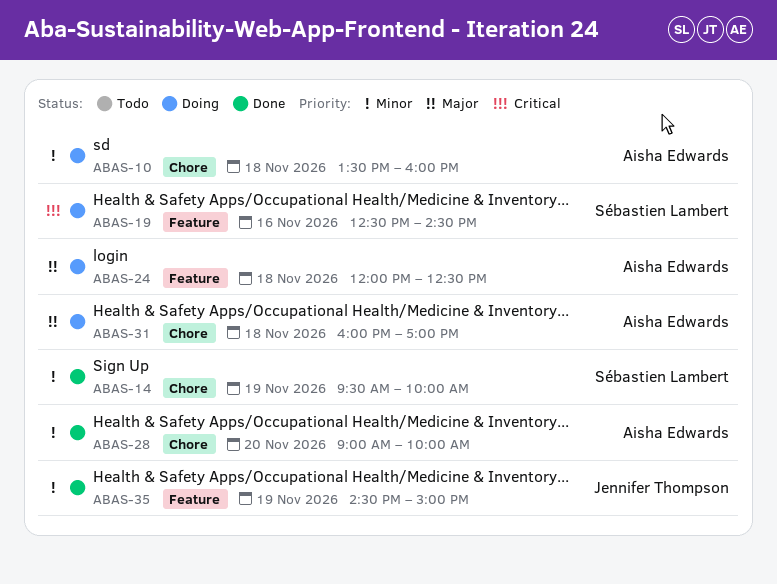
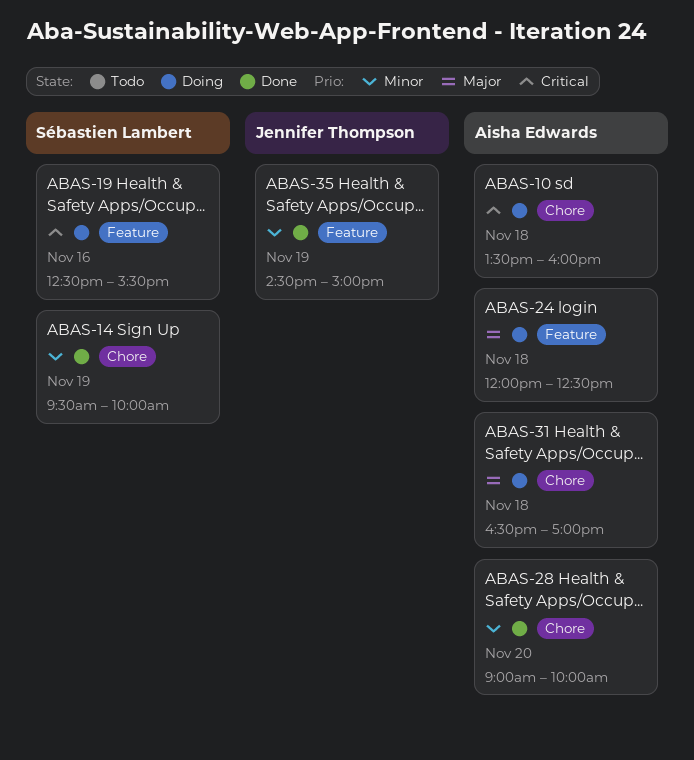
ABAS-10, priority: Minor -> Critical
ABAS-19, ends: 14:30 -> 15:30
ABAS-31, begins: 16:00 -> 16:30

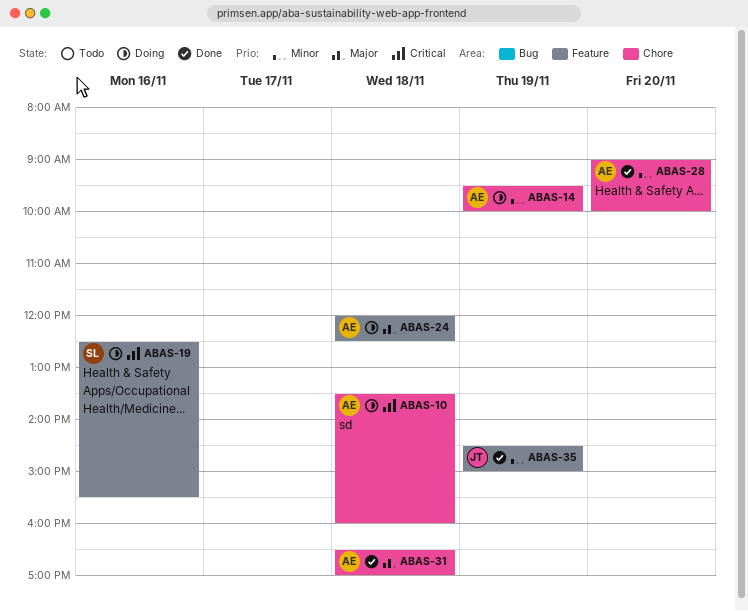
ABAS-14, status: Done -> Doing
ABAS-14, owner: Sébastien Lambert -> Aisha Edwards
ABAS-31, status: Doing -> Done

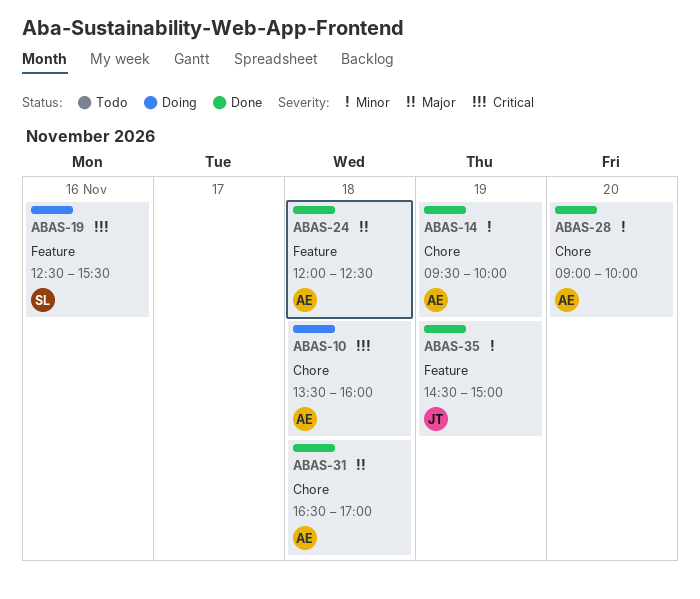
ABAS-14, status: Doing -> Done
ABAS-24, status: Doing -> Done

